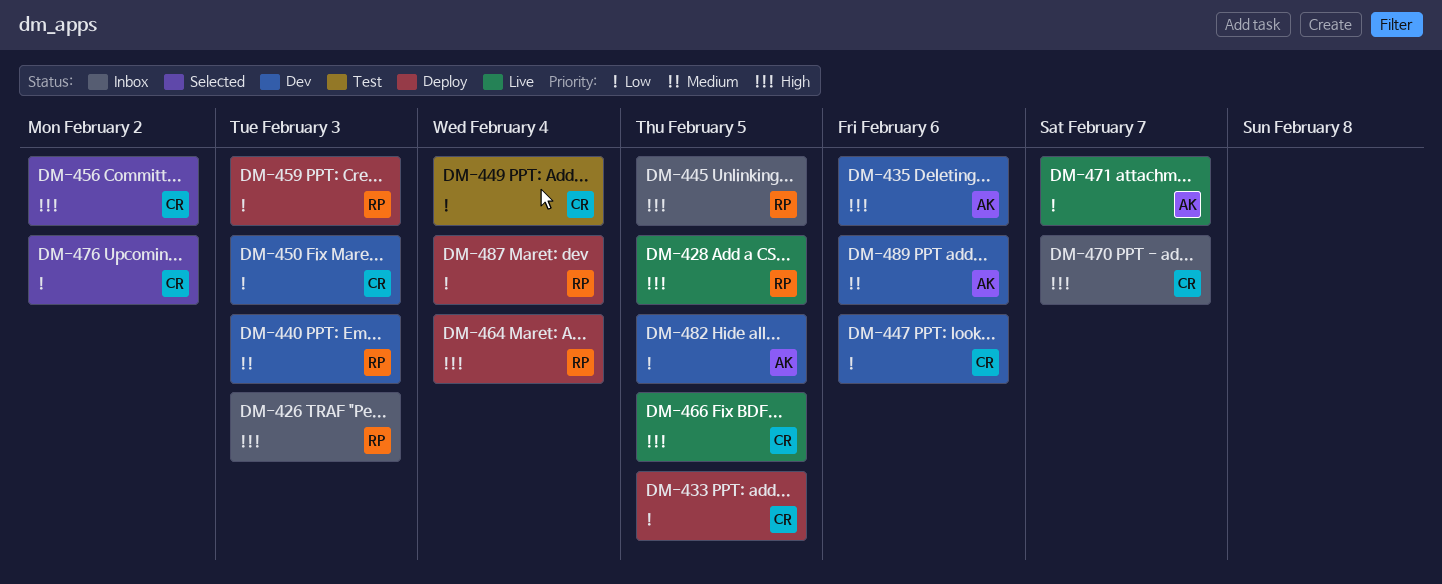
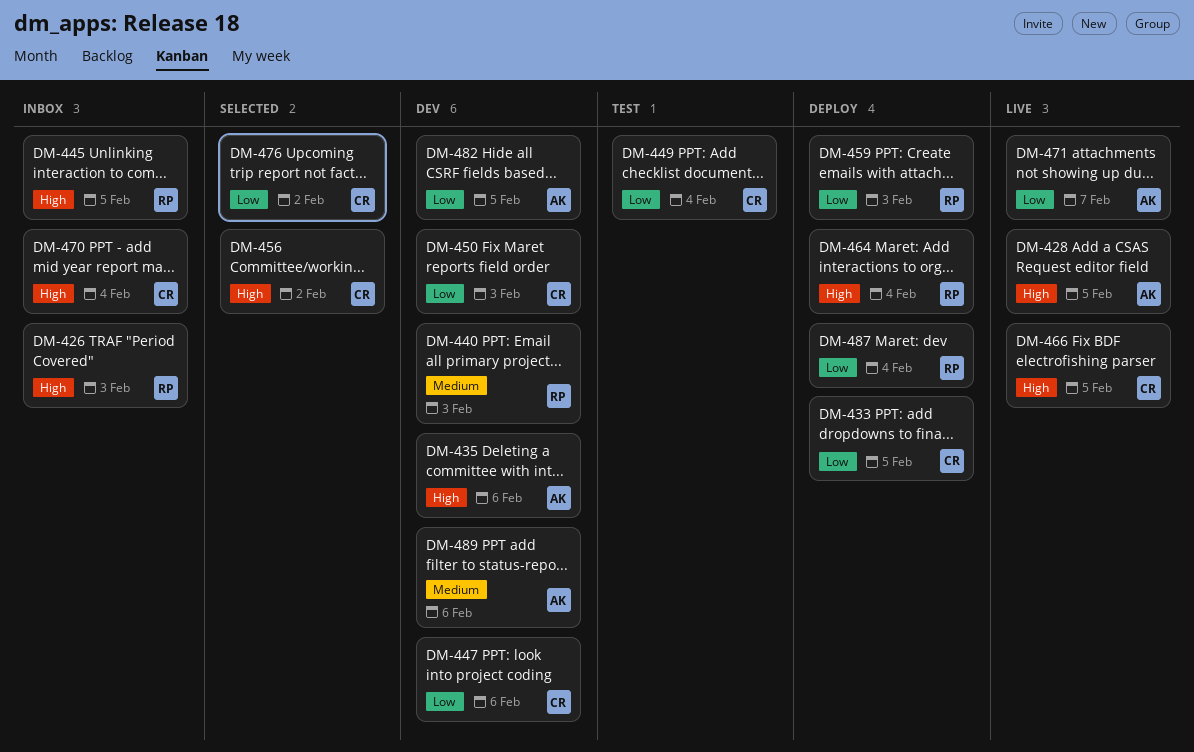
DM-428, owner: RP -> AK
DM-470, due: Feb 7 -> Feb 4

